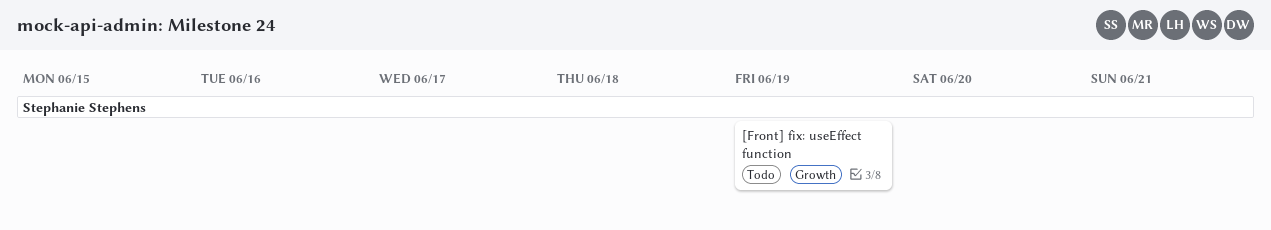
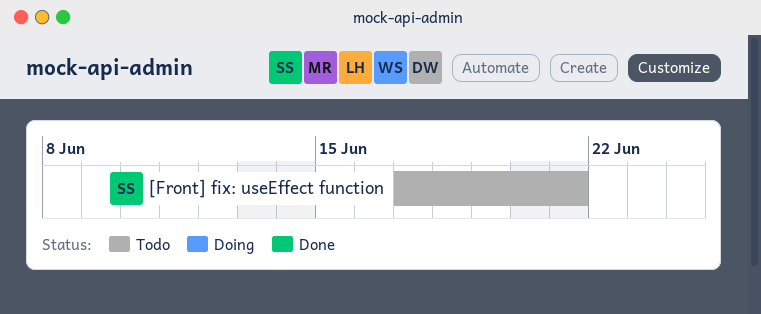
[Front] fix: useEffect function, due: Jun 19 -> Jun 21

